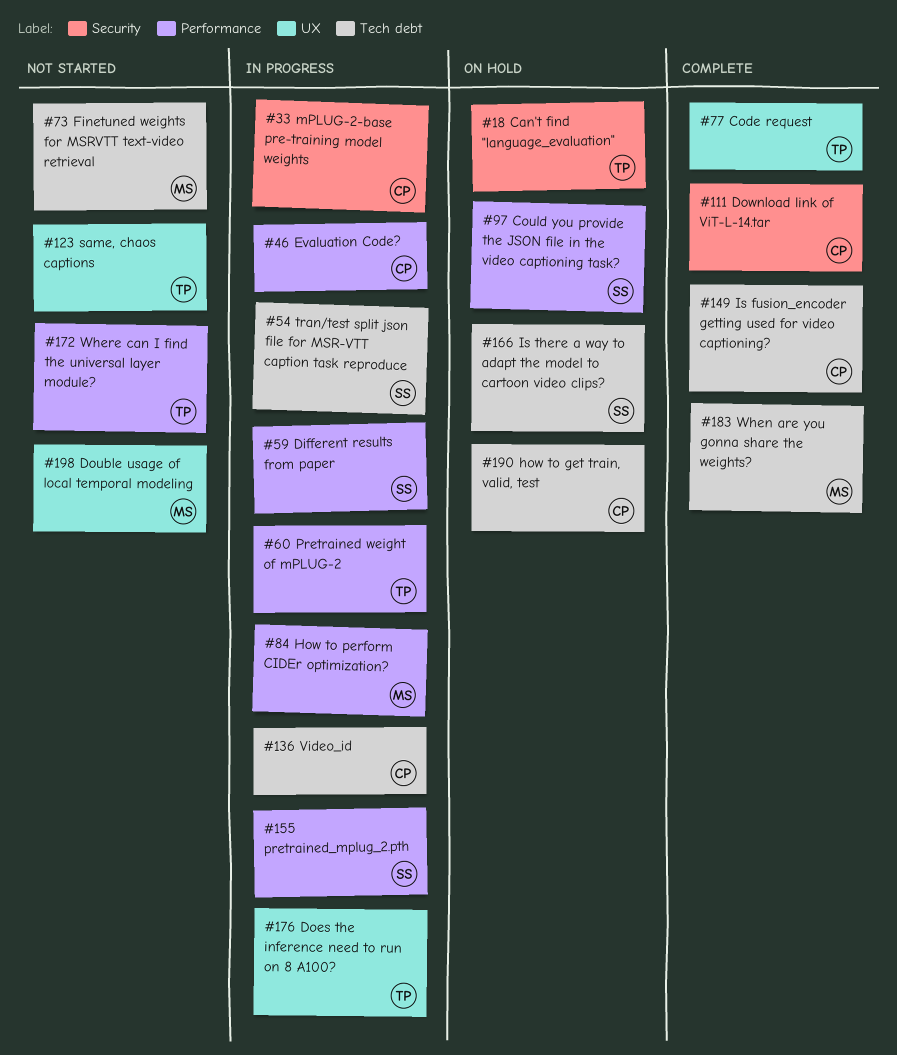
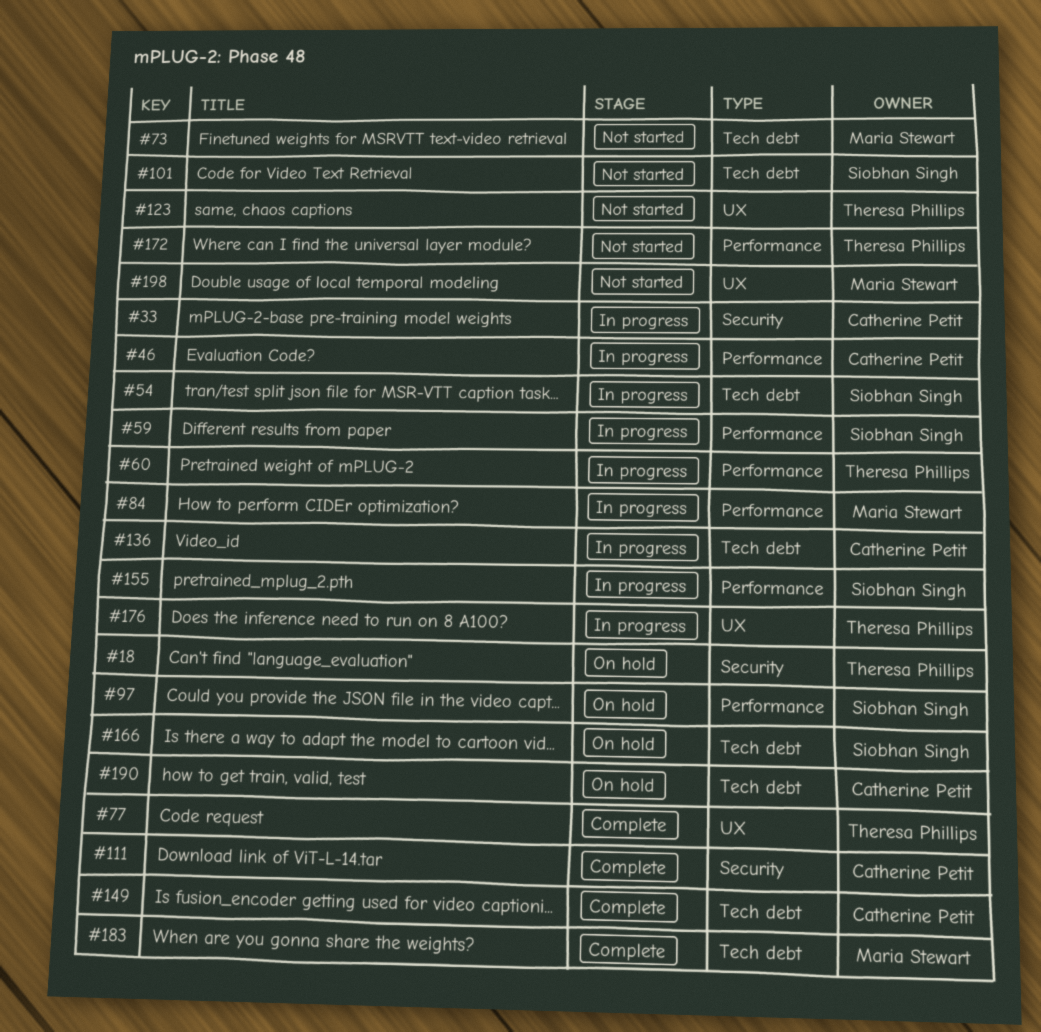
#101: none -> present

